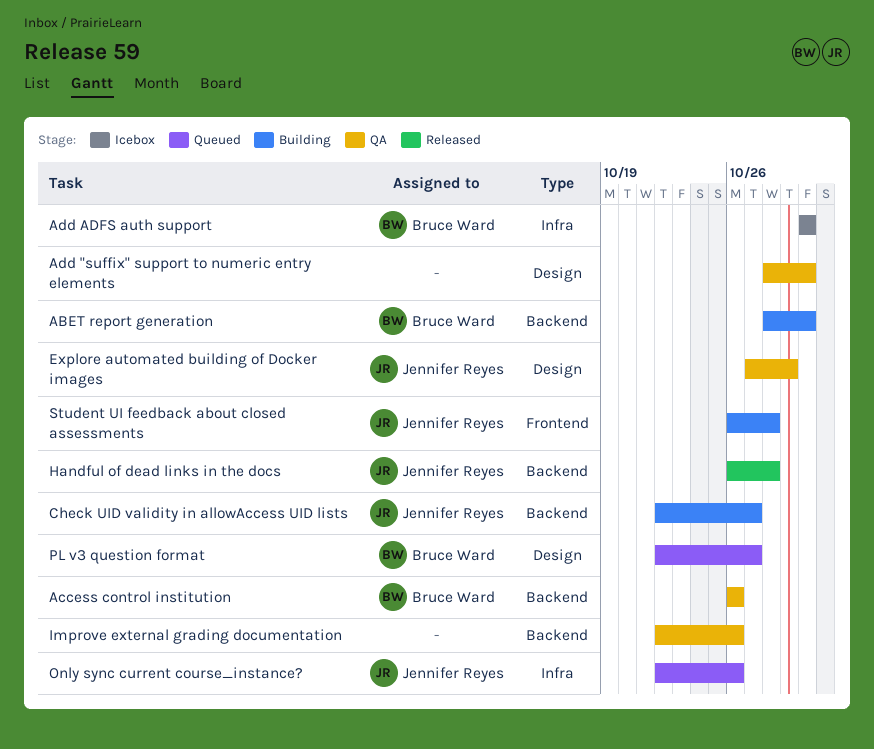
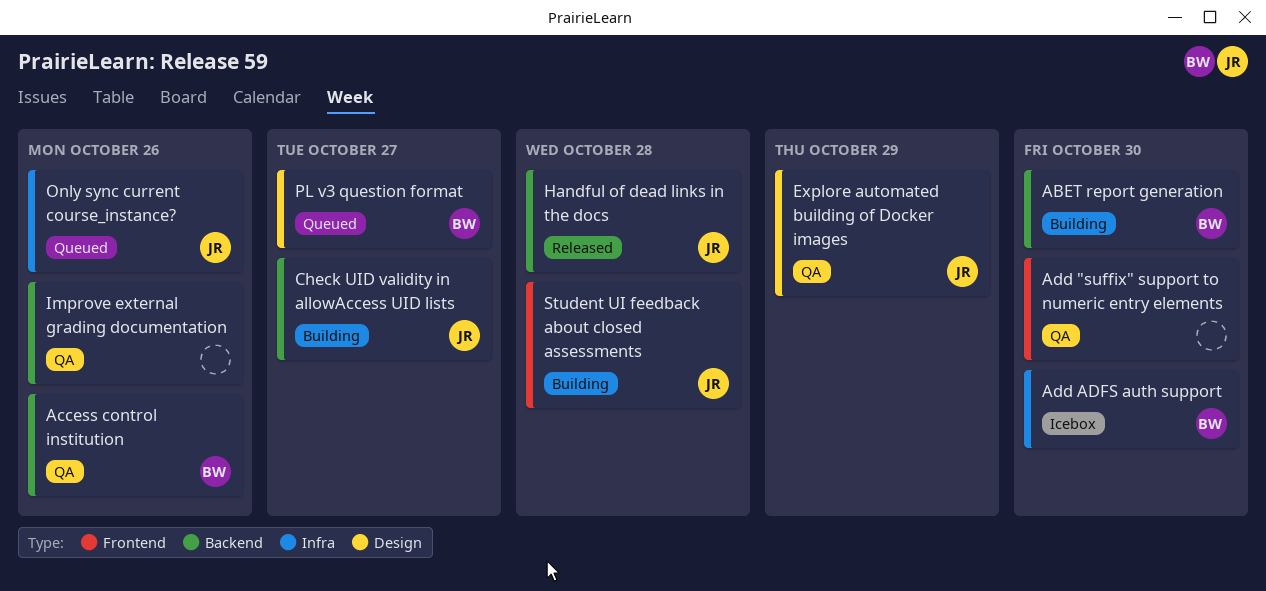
Add "suffix" support to numeric entry elements, label: Design -> Frontend

